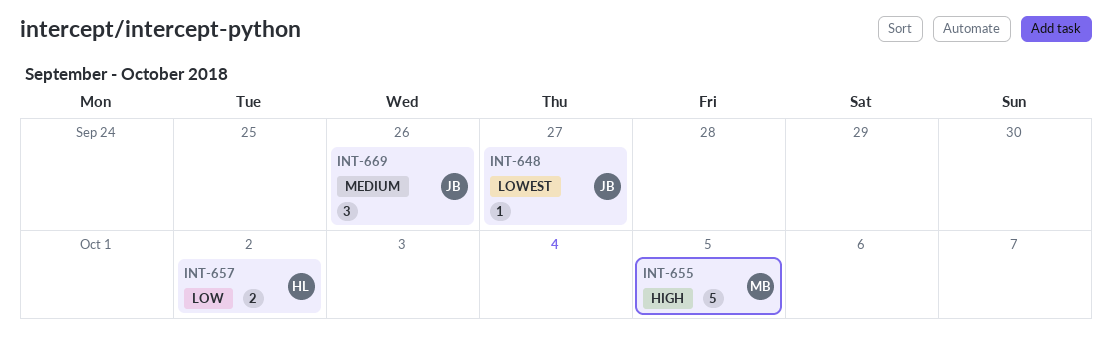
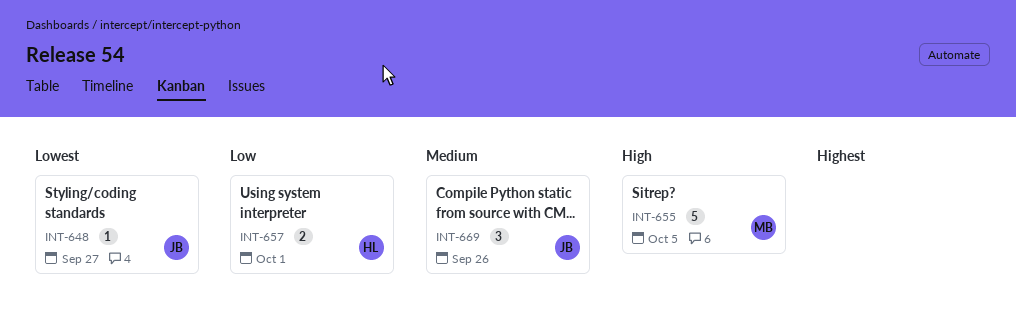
INT-657, due: Oct 2 -> Oct 1

